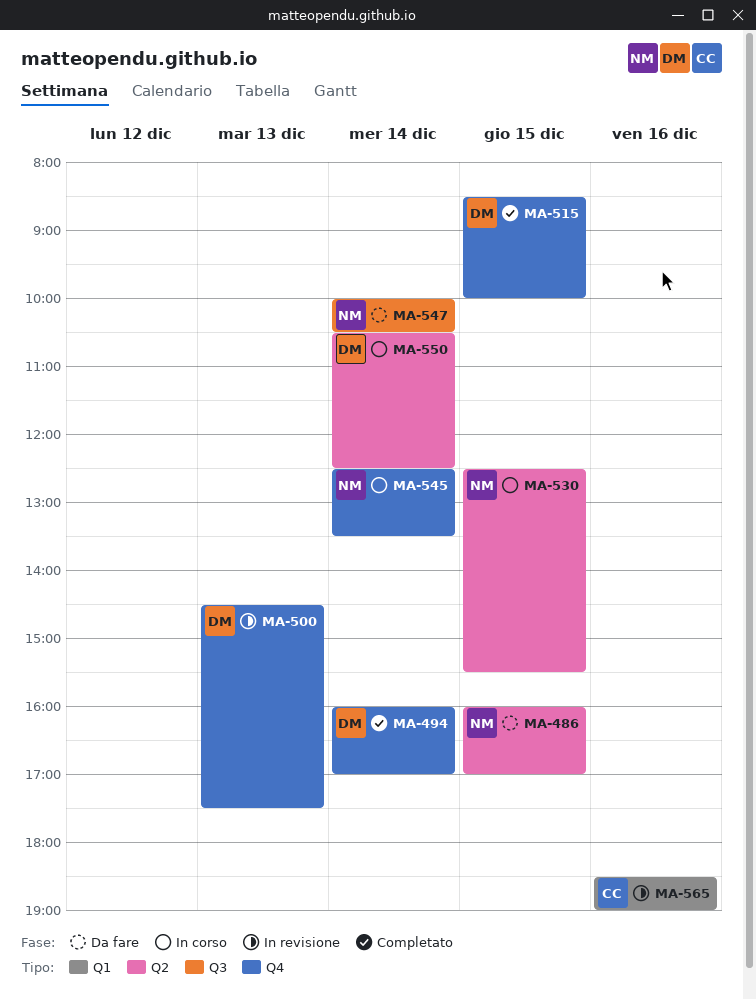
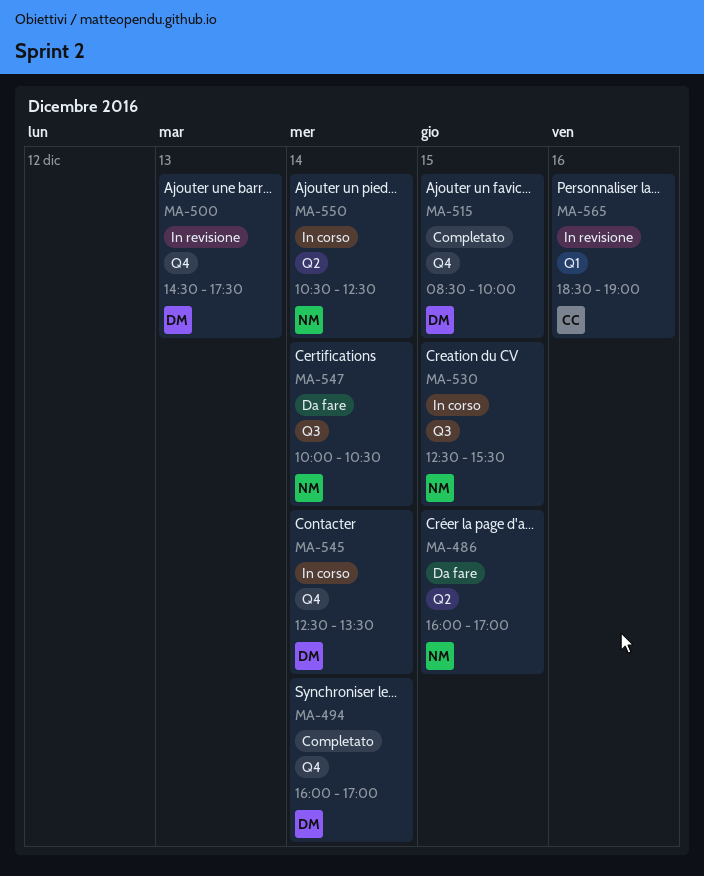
MA-530, label: Q2 -> Q3
MA-545, owner: NM -> DM
MA-550, owner: DM -> NM

